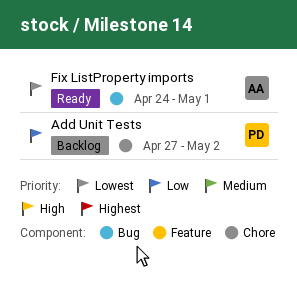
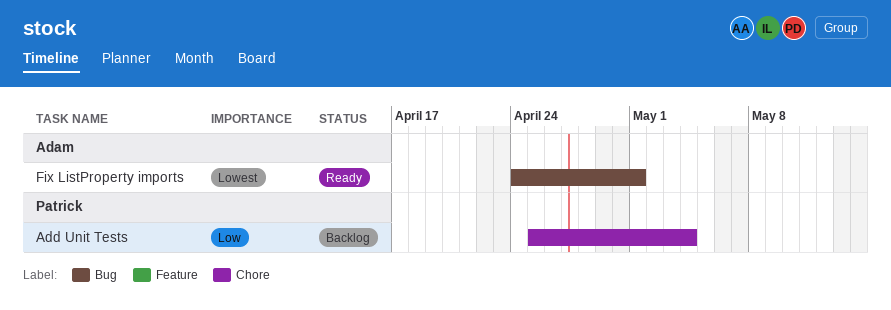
Add Unit Tests, start: Apr 27 -> Apr 25
Add Unit Tests, due: May 2 -> May 4

